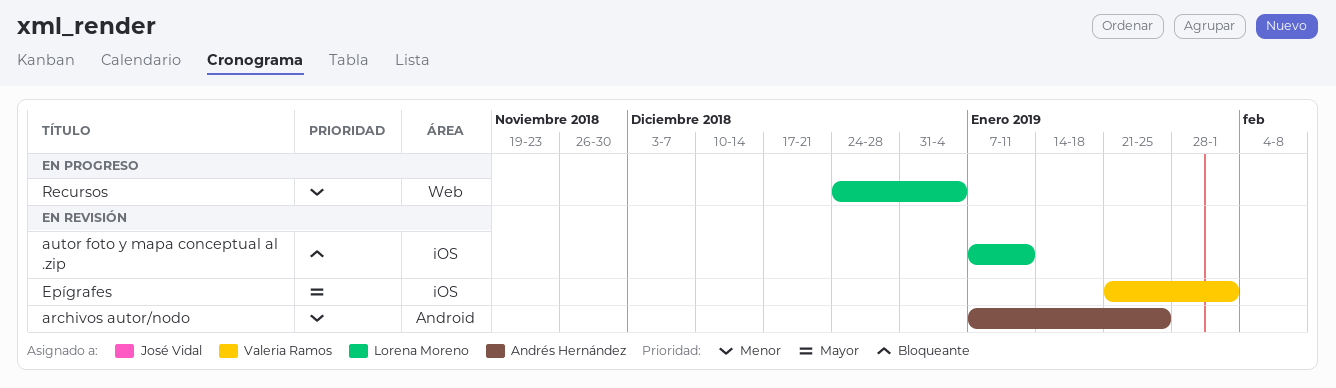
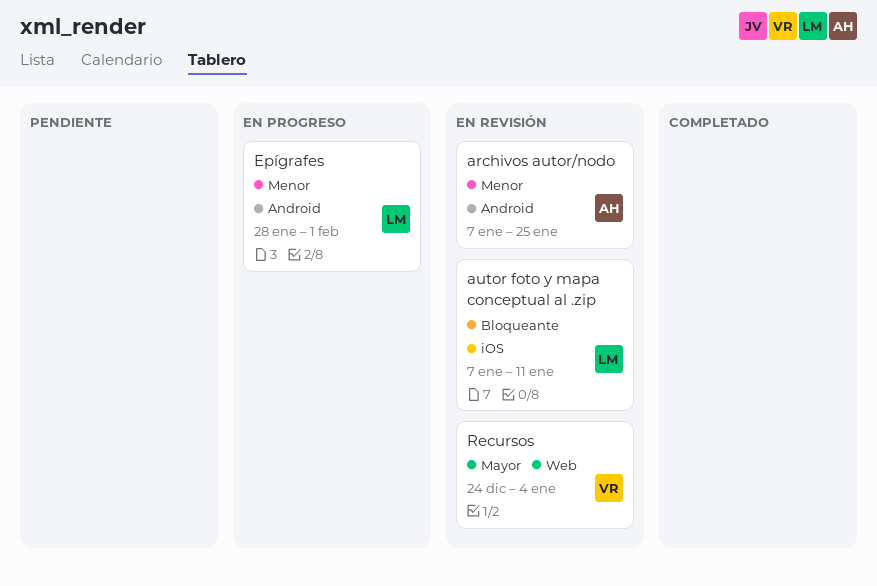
Epígrafes, status: En revisión -> En progreso
Epígrafes, owner: Valeria Ramos -> Lorena Moreno
Epígrafes, priority: Mayor -> Menor
Epígrafes, label: iOS -> Android
Epígrafes, start: Jan 21 -> Jan 28
Recursos, status: En progreso -> En revisión
Recursos, owner: Lorena Moreno -> Valeria Ramos
Recursos, priority: Menor -> Mayor

